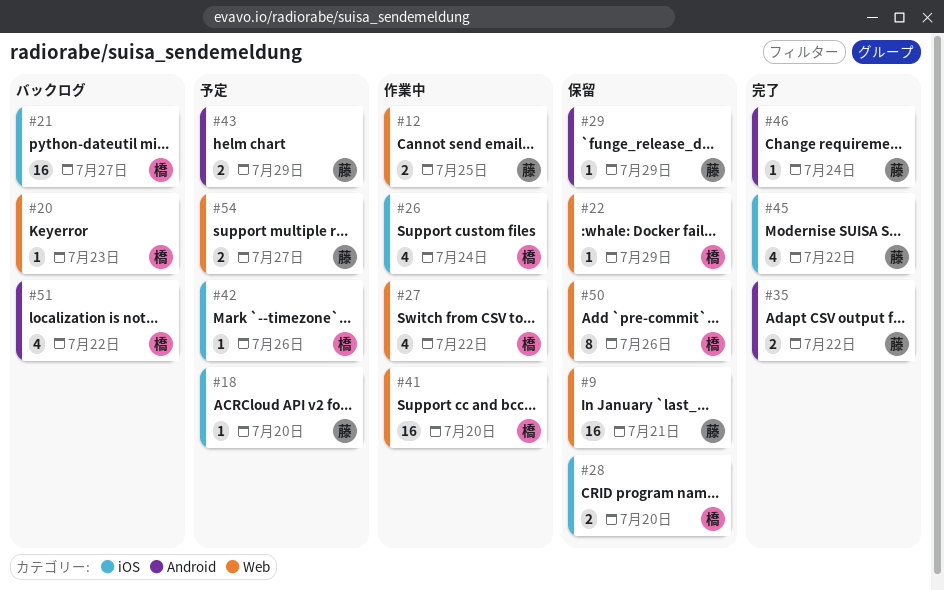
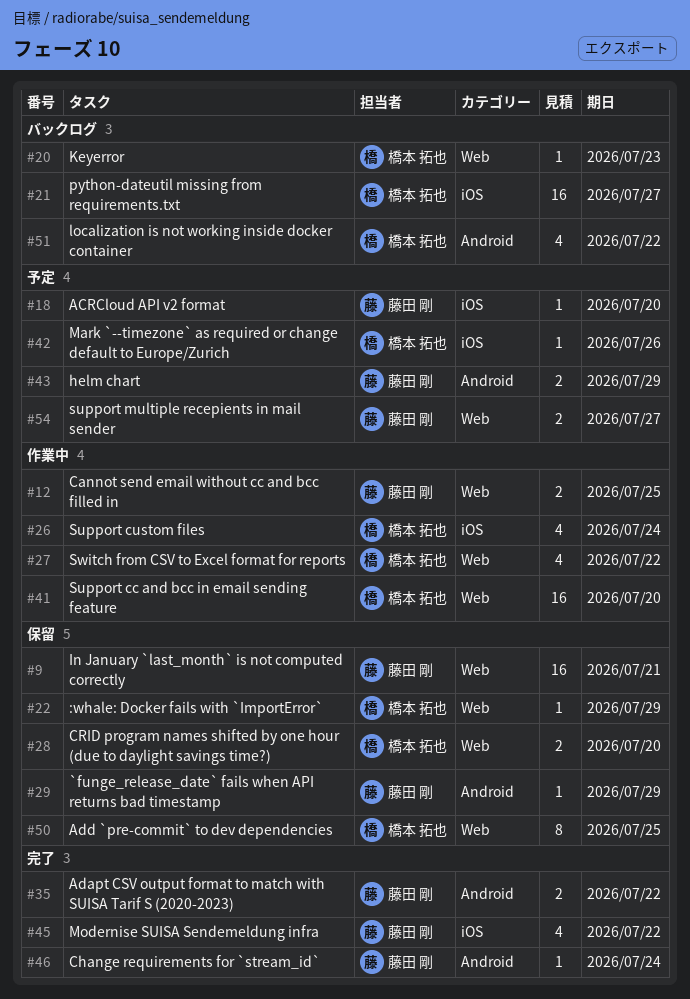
#28, label: iOS -> Web
#50, due: Jul 26 -> Jul 25

